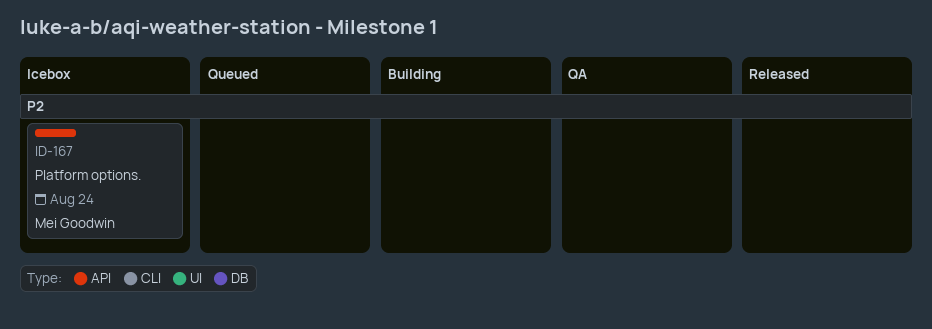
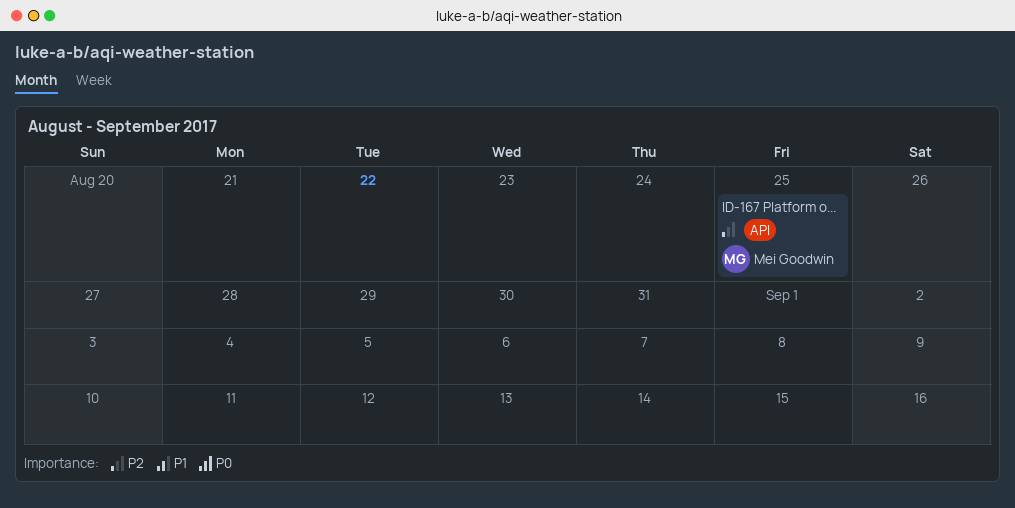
ID-167, due: Aug 24 -> Aug 25

